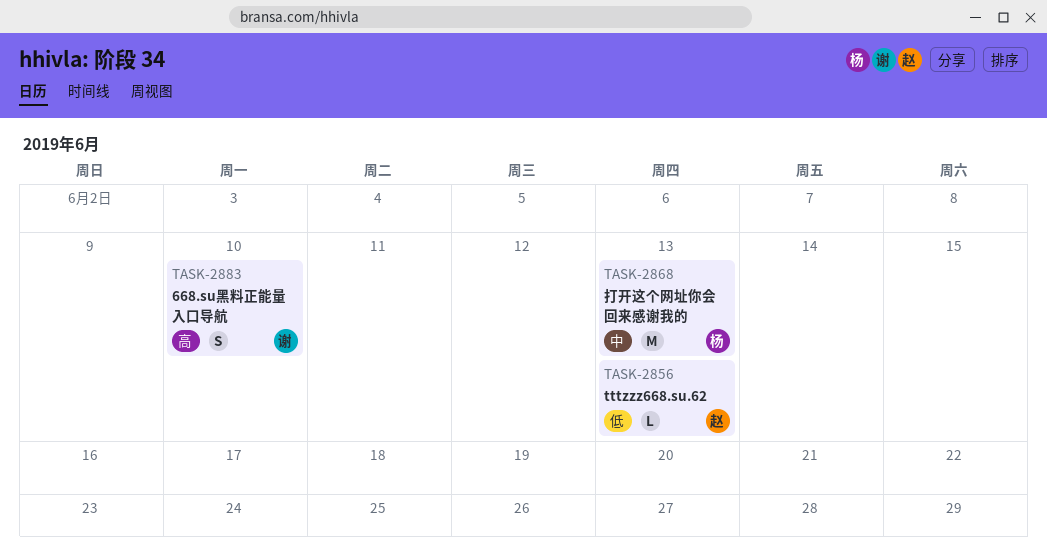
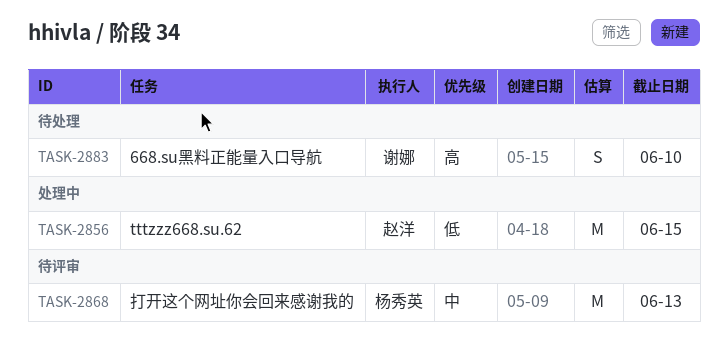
TASK-2856, estimate: L -> M
TASK-2856, due: Jun 13 -> Jun 15

